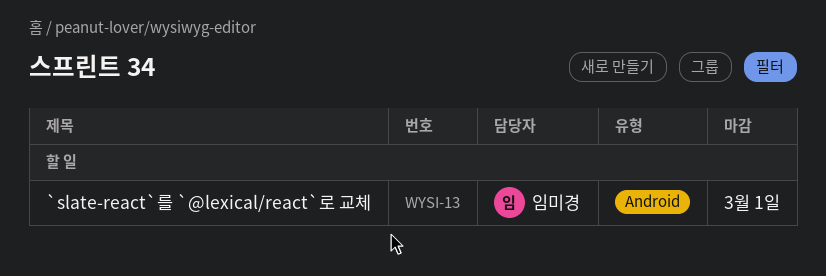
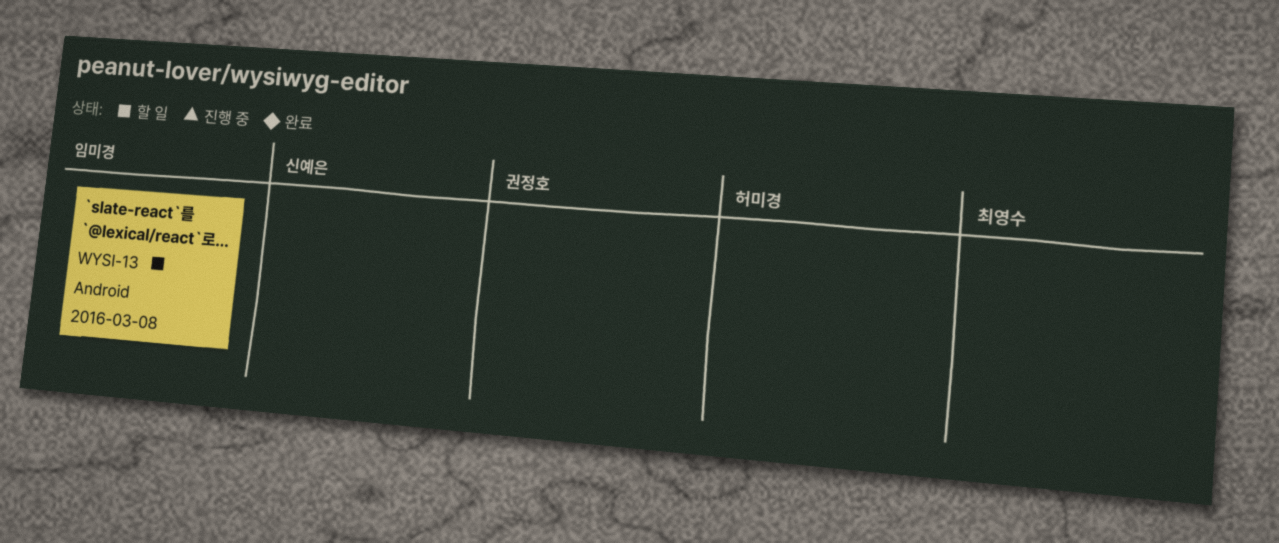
WYSI-13, due: Mar 1 -> Mar 8

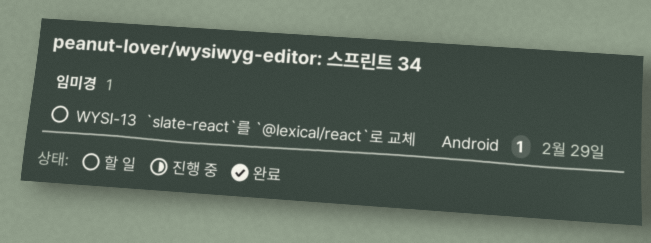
WYSI-13, due: Mar 8 -> Feb 29

